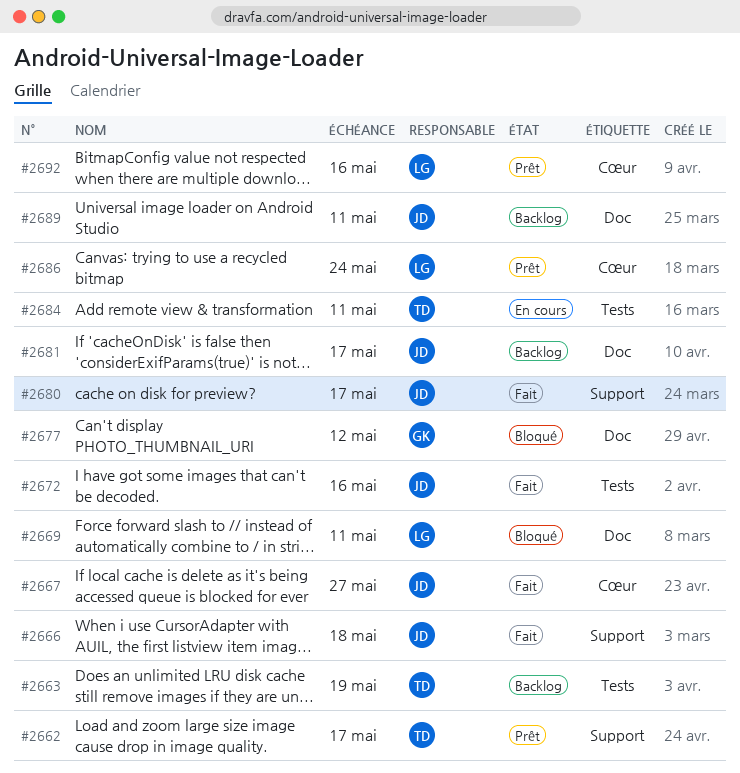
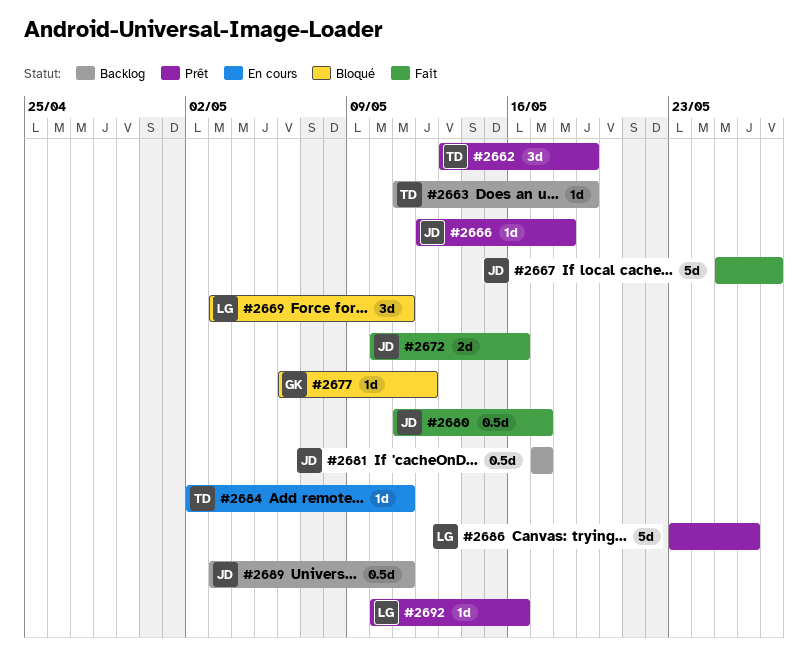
#2662, due: May 17 -> May 19
#2666, status: Fait -> Prêt
#2686, due: May 24 -> May 26

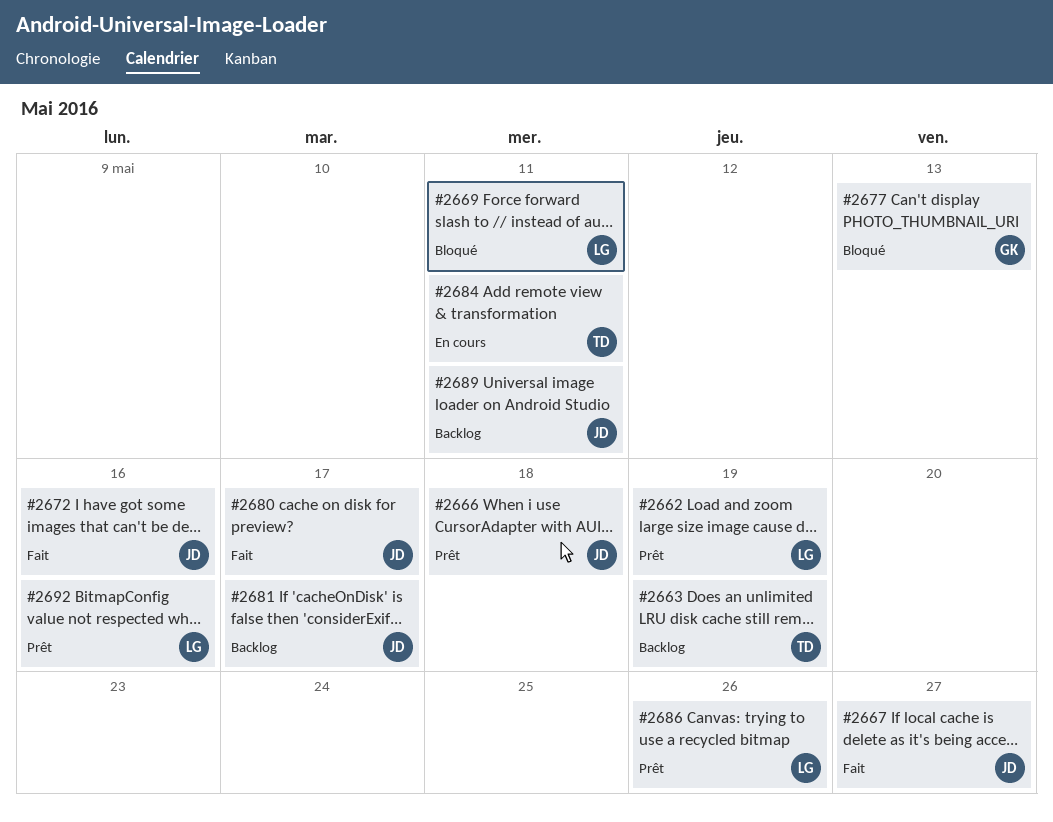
#2662, owner: TD -> LG
#2677, due: May 12 -> May 13

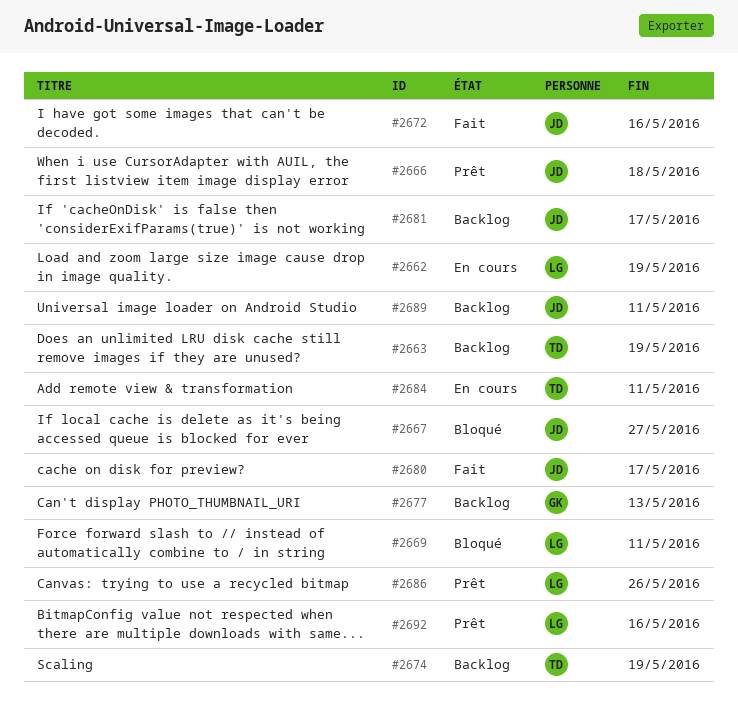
#2662, status: Prêt -> En cours
#2667, status: Fait -> Bloqué
#2674: none -> present
#2677, status: Bloqué -> Backlog

